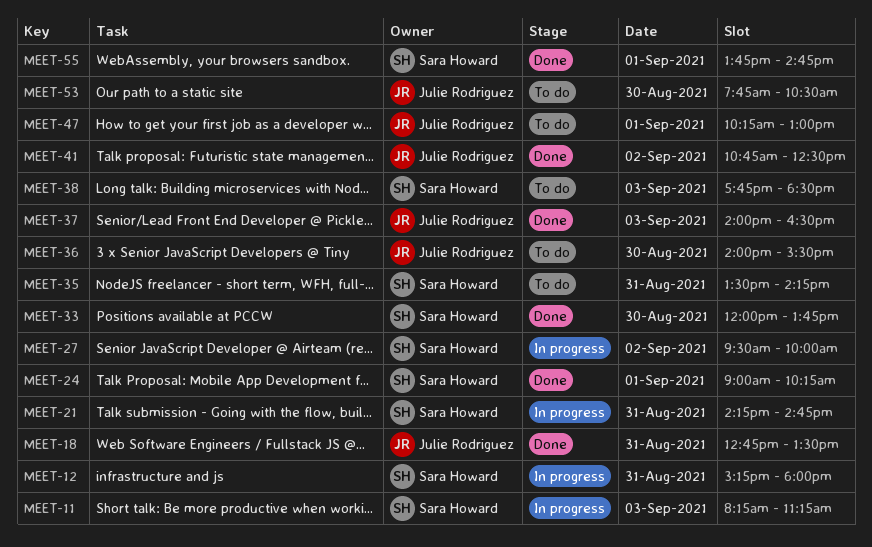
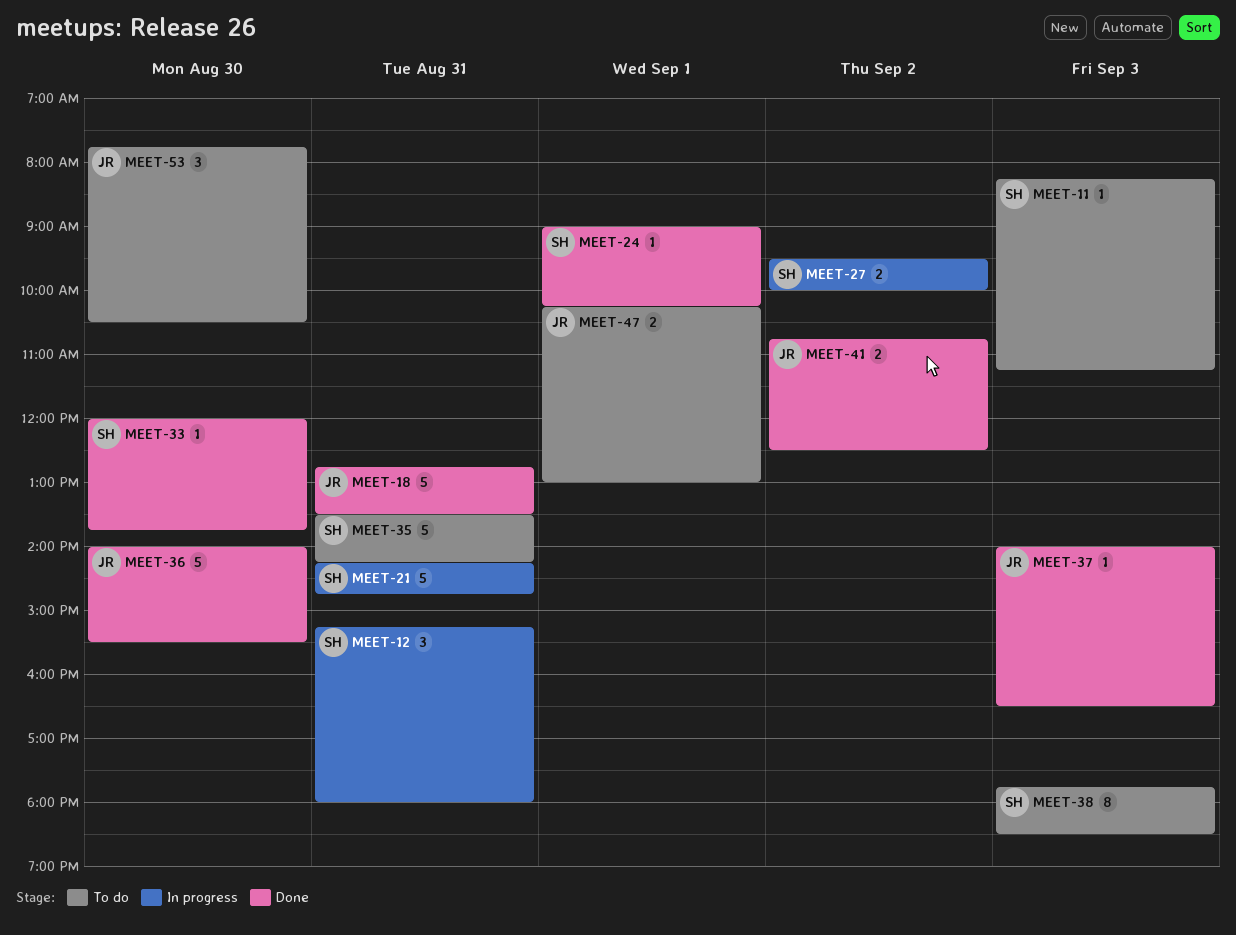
MEET-11, status: In progress -> To do
MEET-36, status: To do -> Done
MEET-55: present -> none

